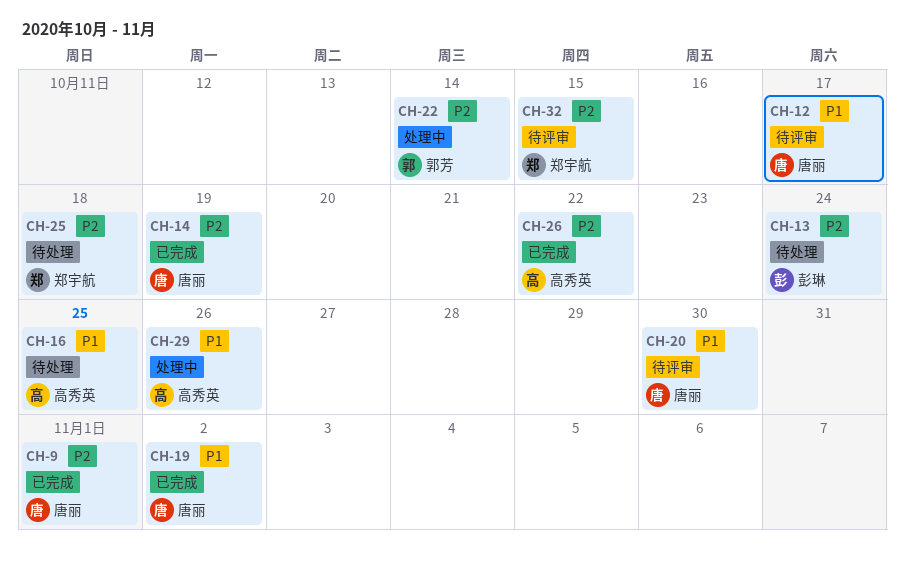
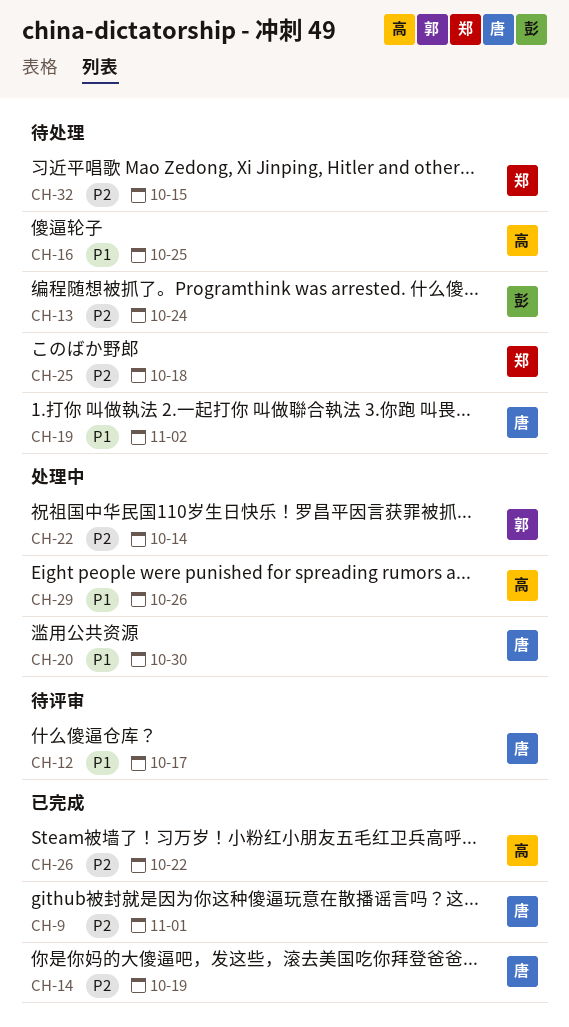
CH-19, status: 已完成 -> 待处理
CH-20, status: 待评审 -> 处理中
CH-32, status: 待评审 -> 待处理

